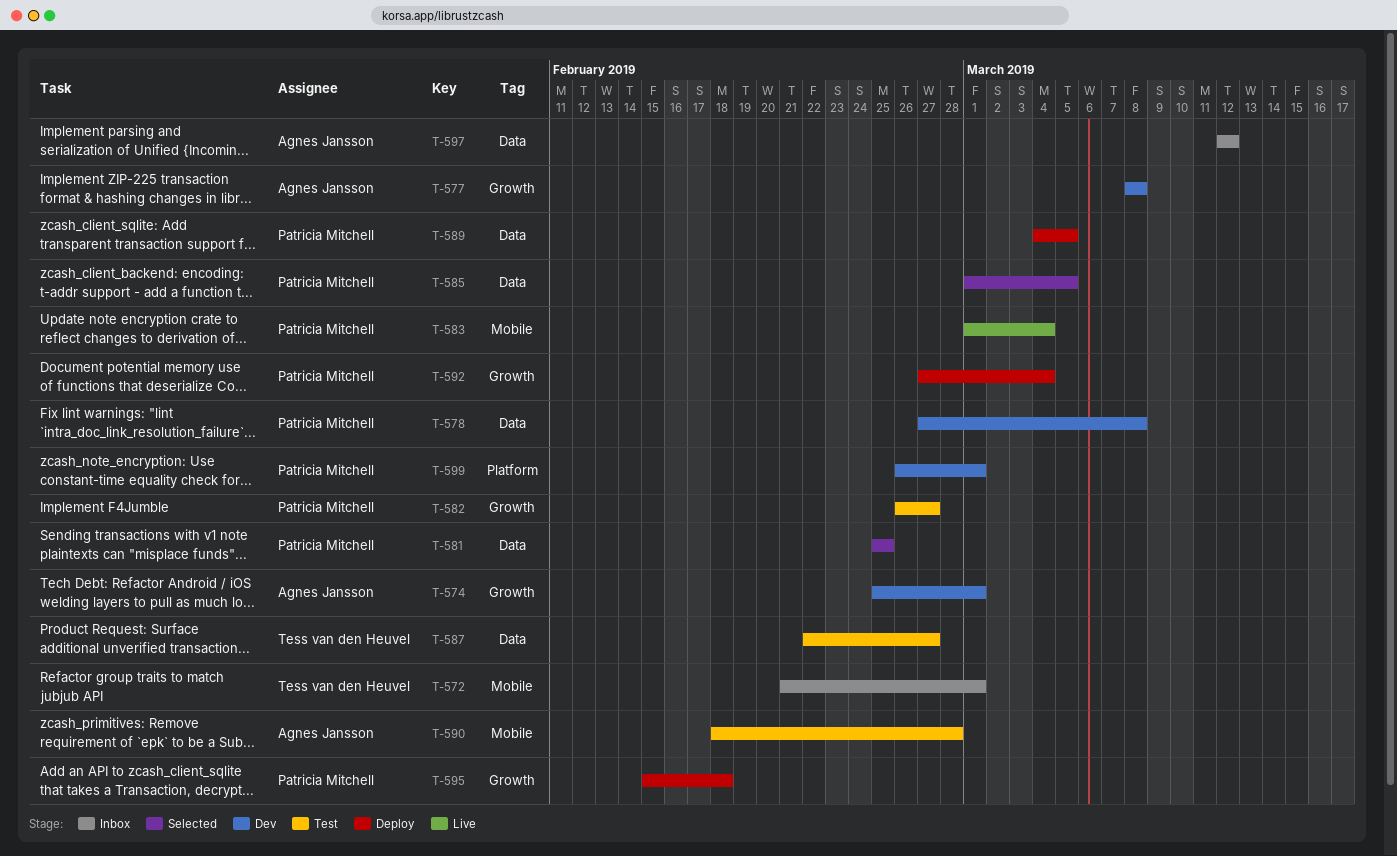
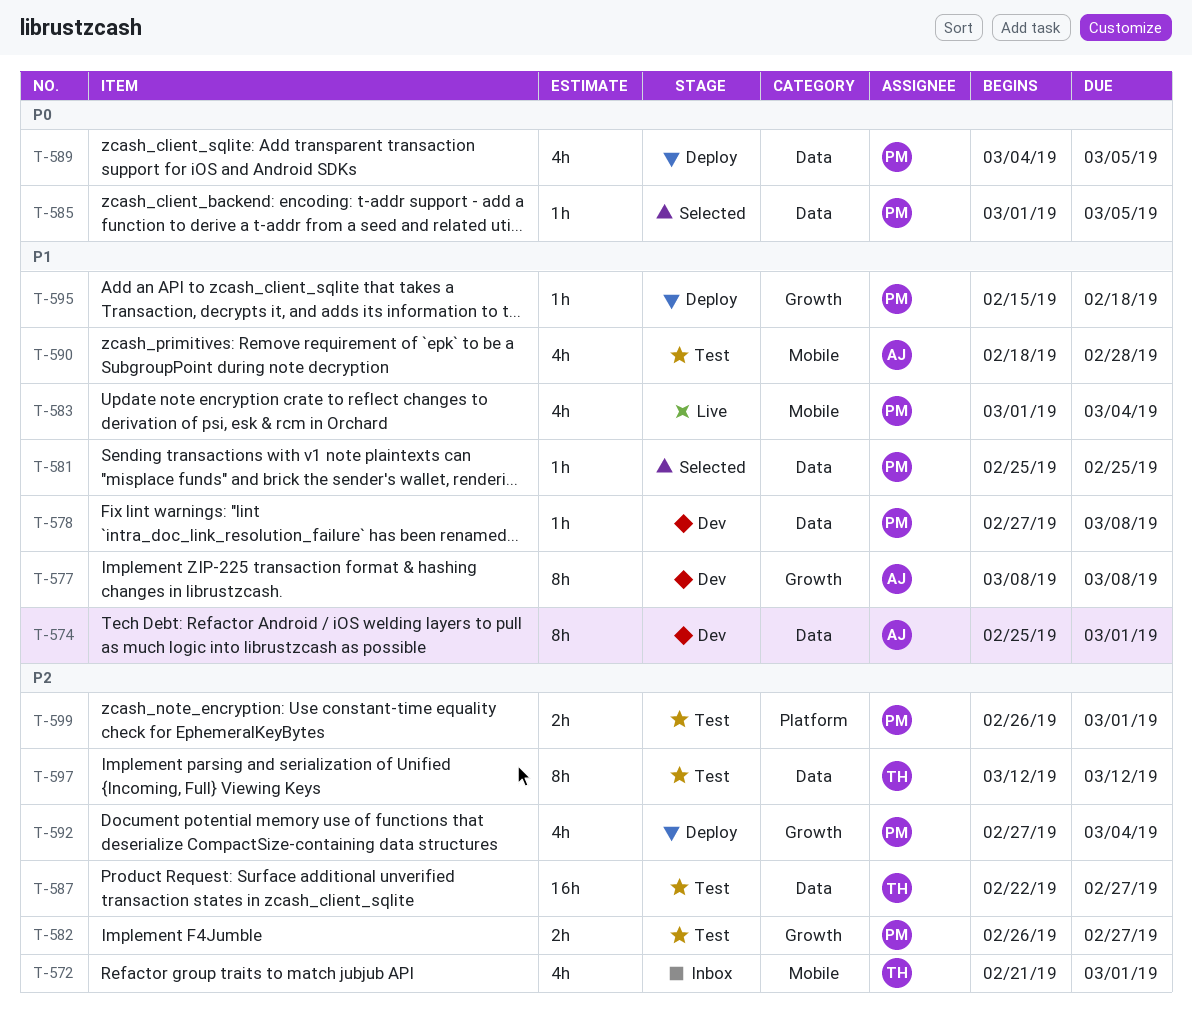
T-574, label: Growth -> Data
T-597, status: Inbox -> Test
T-597, owner: Agnes Jansson -> Tess van den Heuvel
T-599, status: Dev -> Test

